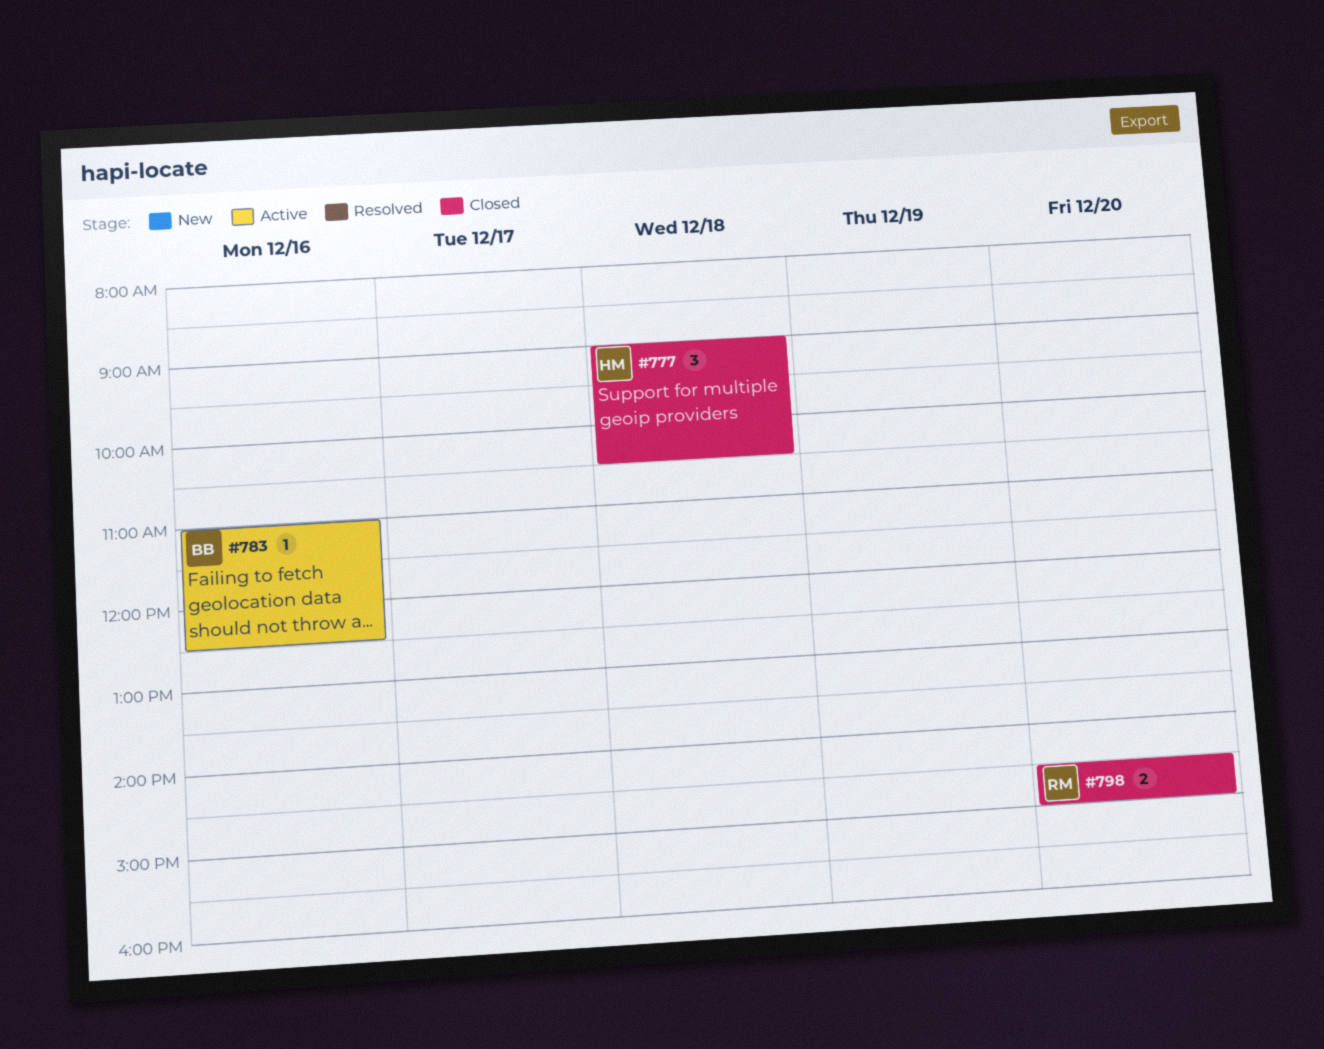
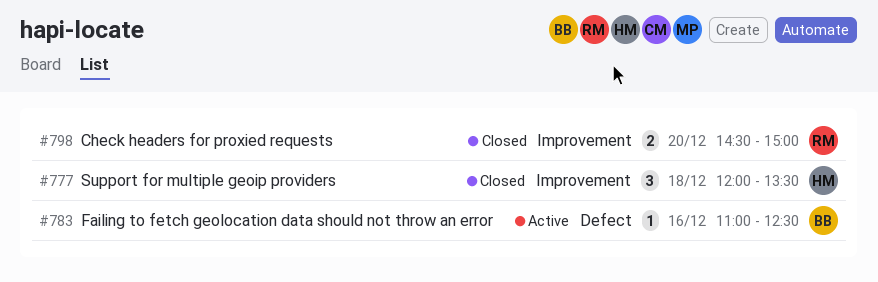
#777, begins: 09:00 -> 12:00
#777, ends: 10:30 -> 13:30

